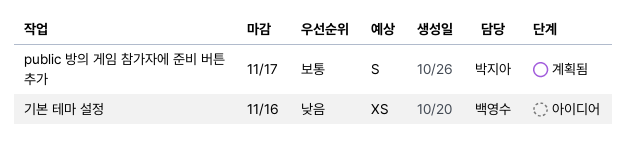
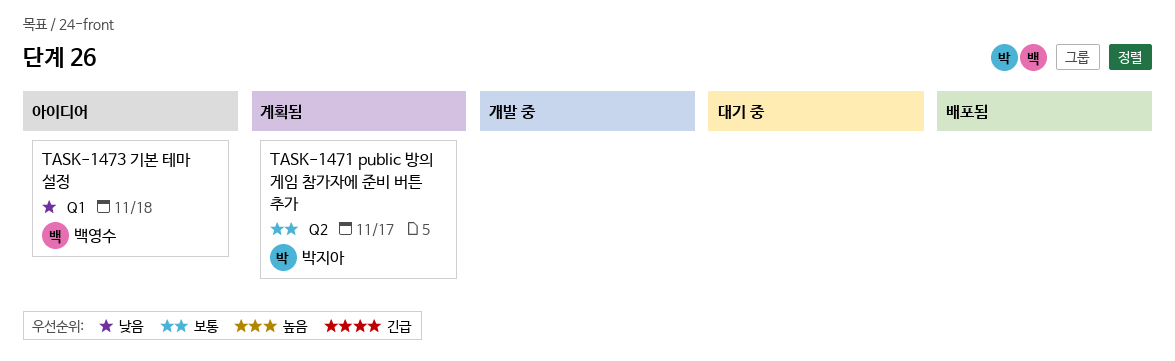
기본 테마 설정, due: Nov 16 -> Nov 18

